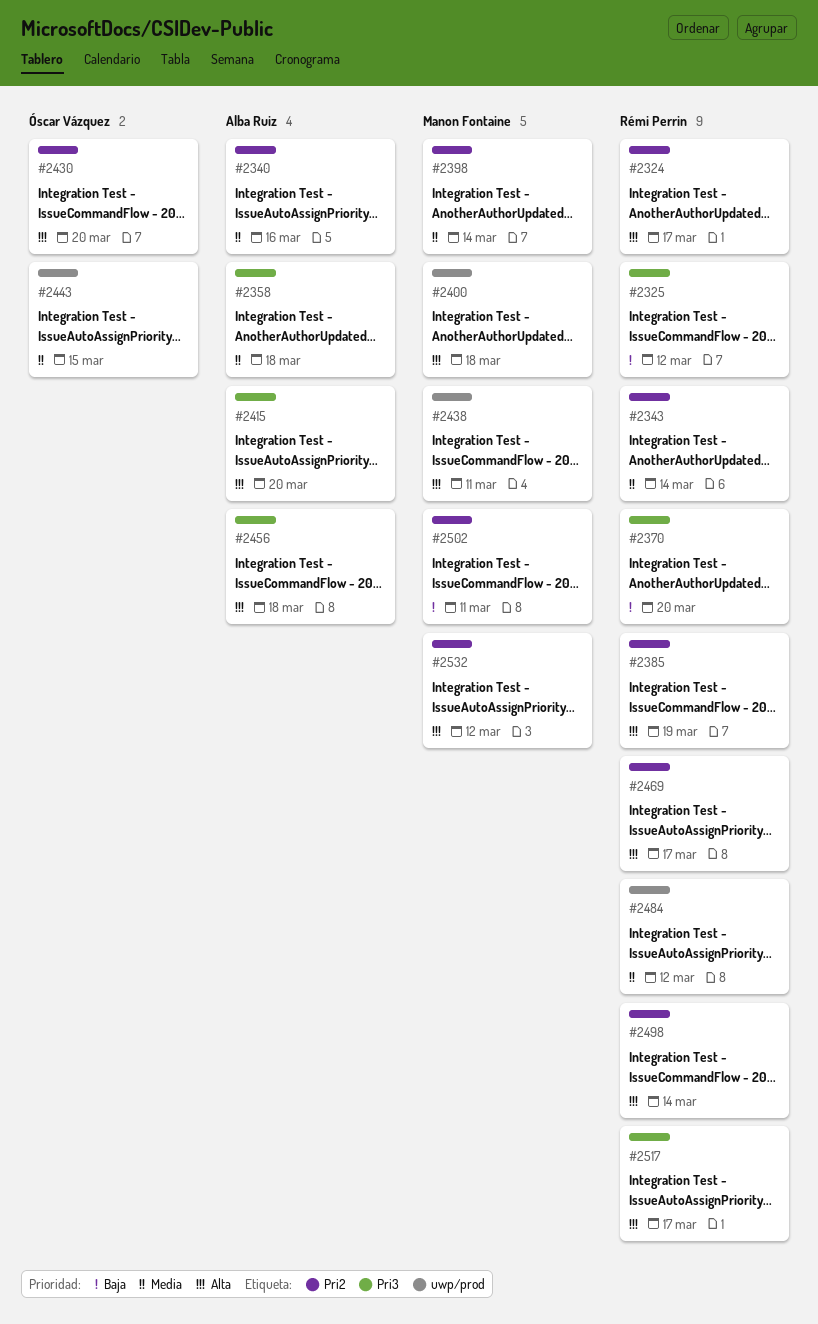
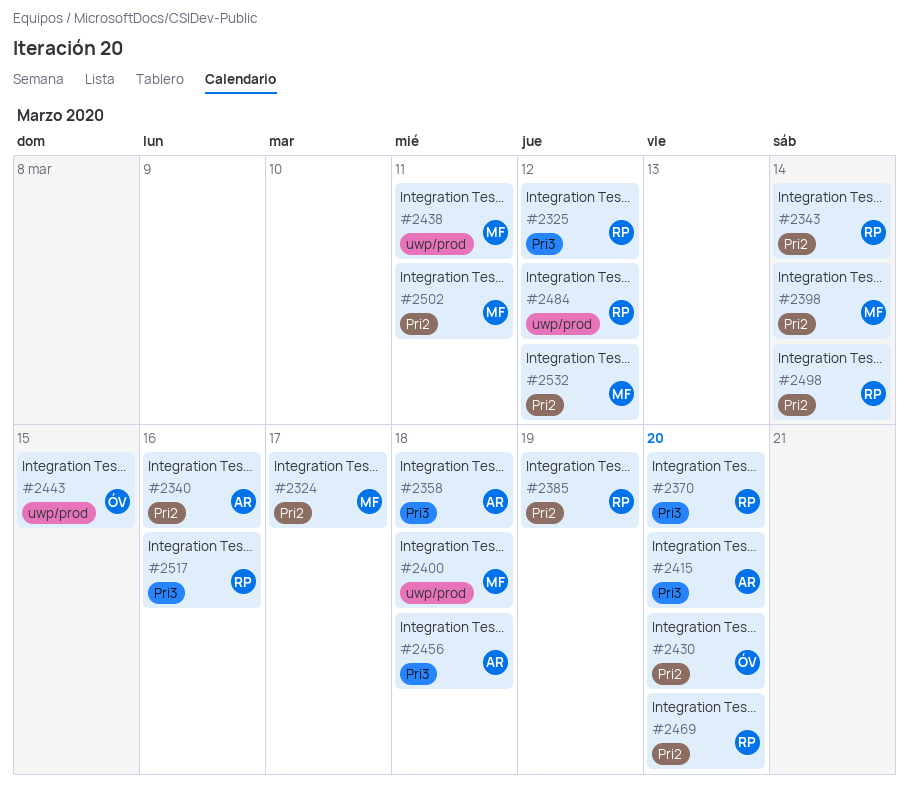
#2324, owner: Rémi Perrin -> Manon Fontaine
#2469, due: Mar 17 -> Mar 20
#2517, due: Mar 17 -> Mar 16

